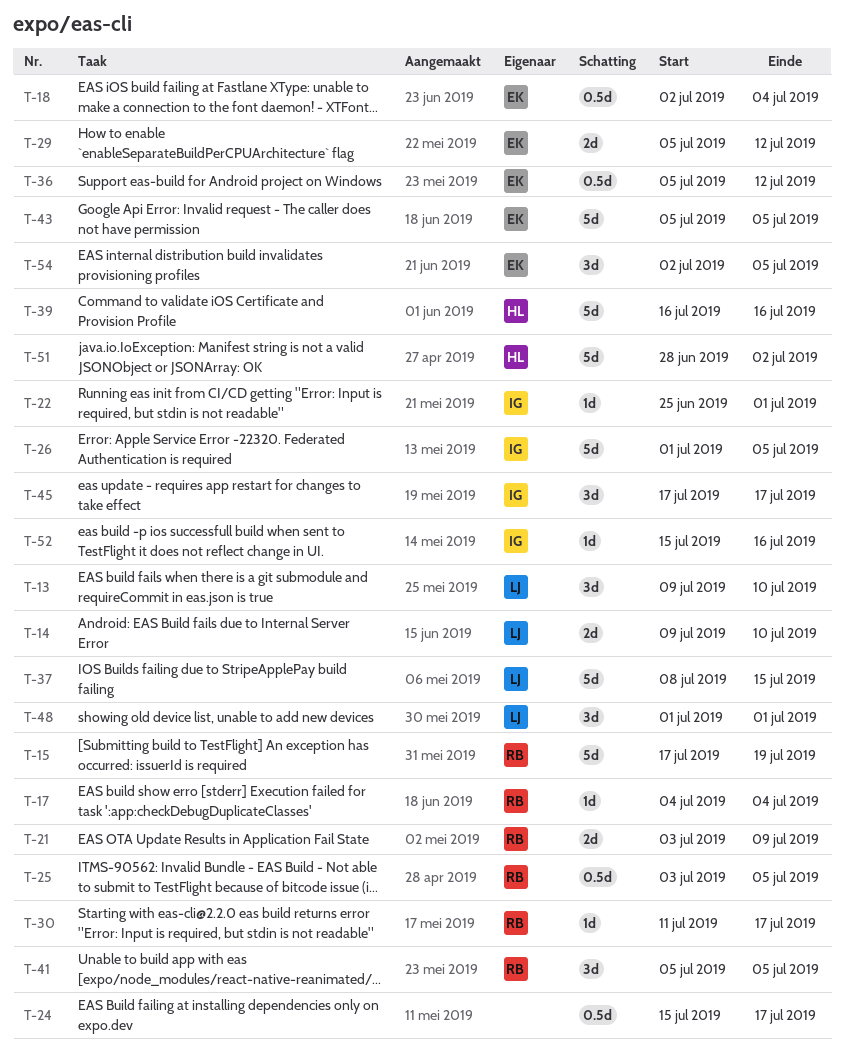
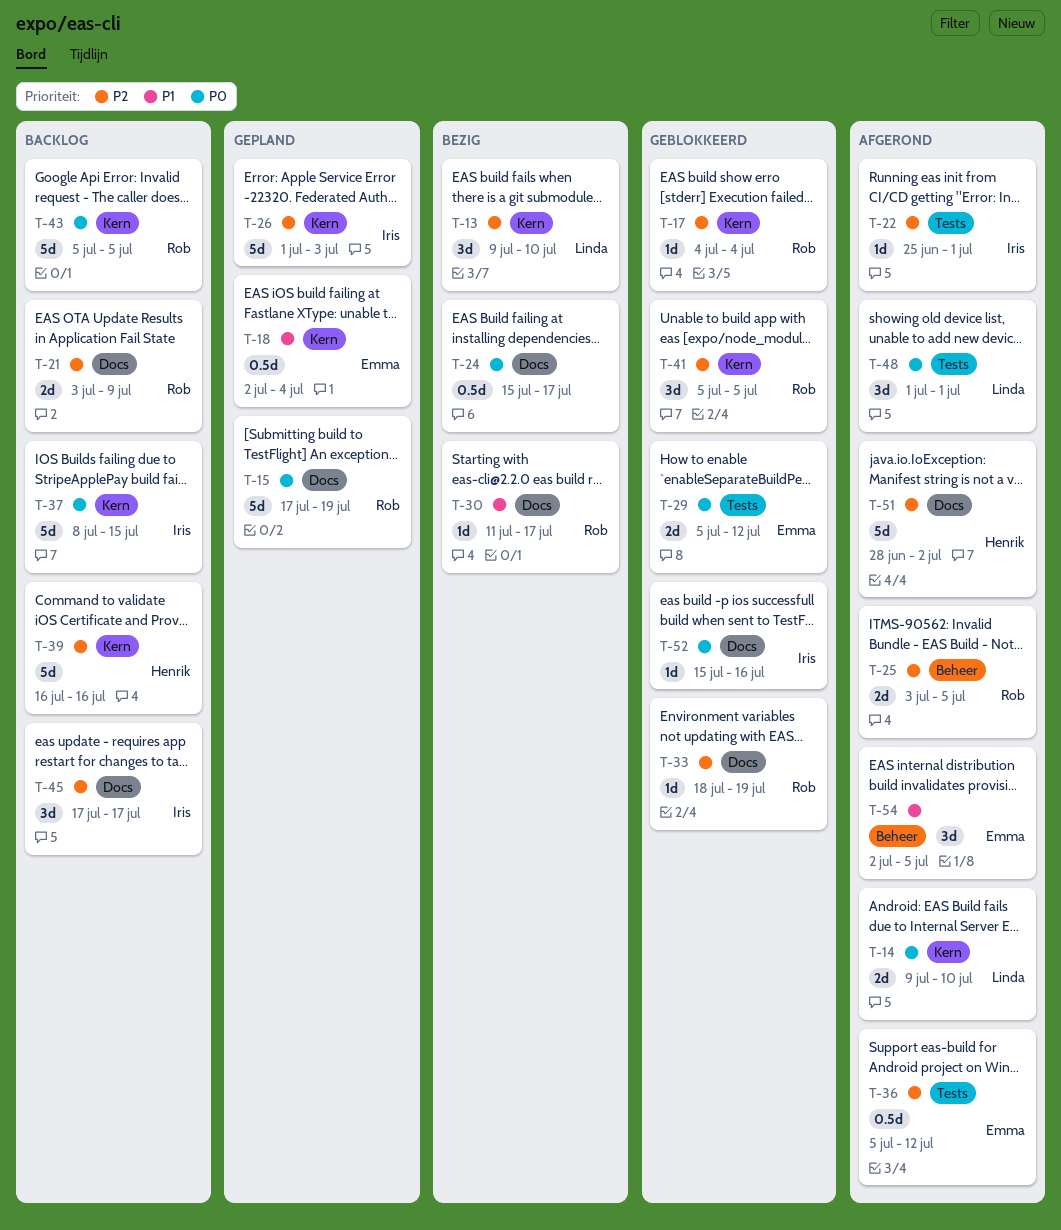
T-25, estimate: 0.5d -> 2d
T-26, due: Jul 5 -> Jul 3
T-33: none -> present
T-37, owner: Linda -> Iris
T-43, owner: Emma -> Rob

